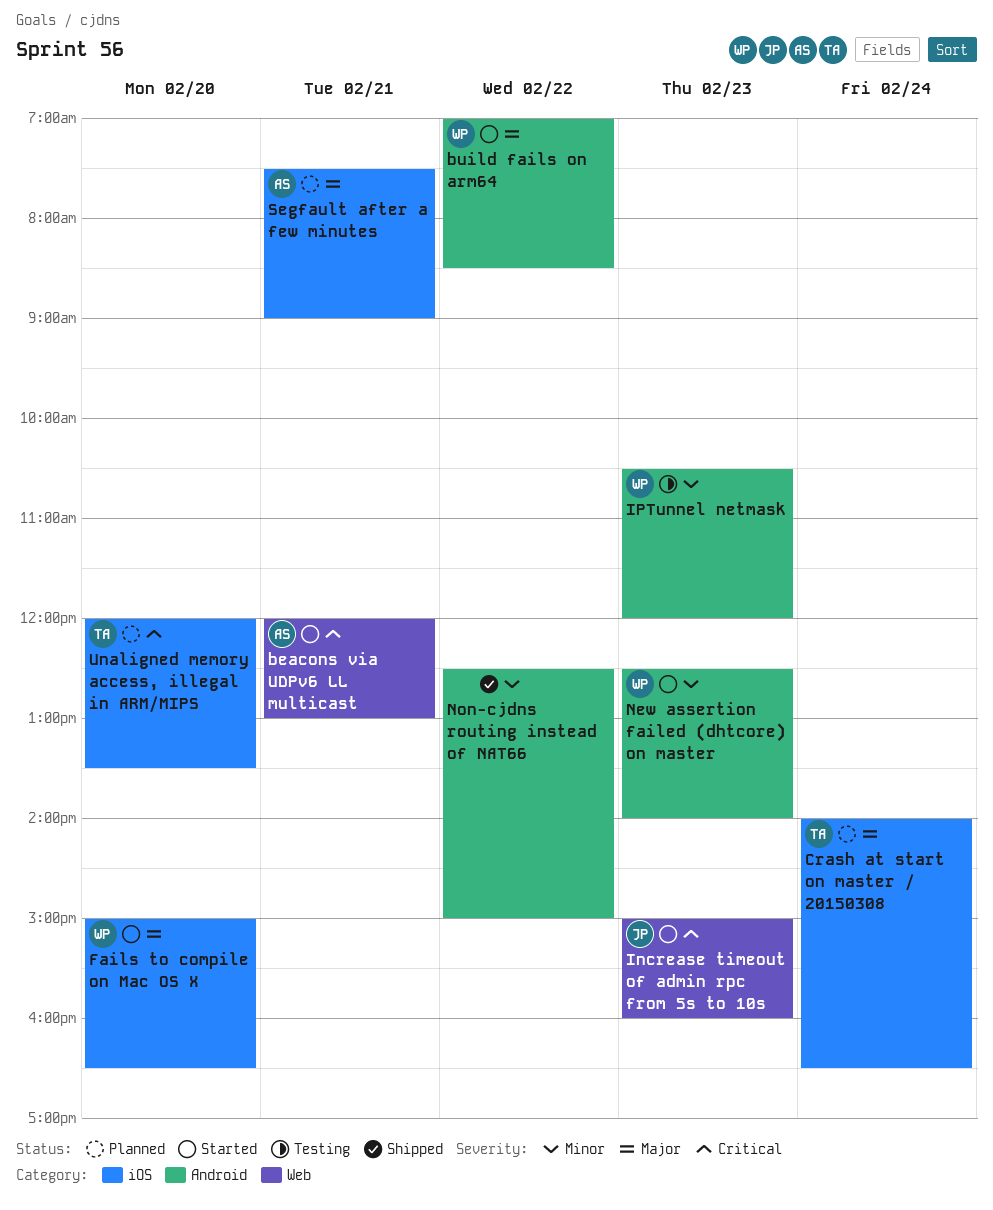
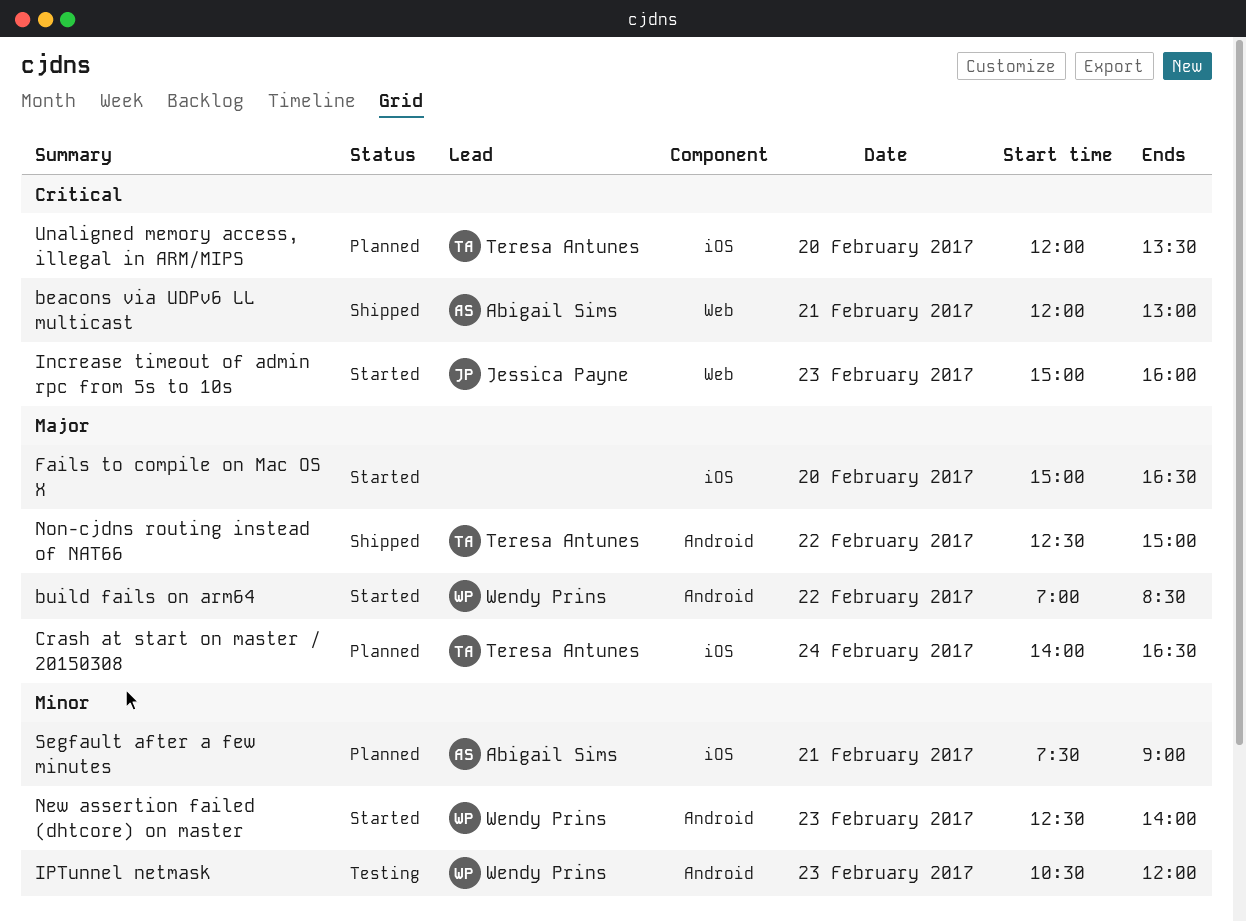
beacons via UDPv6 LL multicast, status: Started -> Shipped
Fails to compile on Mac OS X, owner: Wendy Prins -> none
Non-cjdns routing instead of NAT66, owner: none -> Teresa Antunes
Non-cjdns routing instead of NAT66, priority: Minor -> Major
Segfault after a few minutes, priority: Major -> Minor

